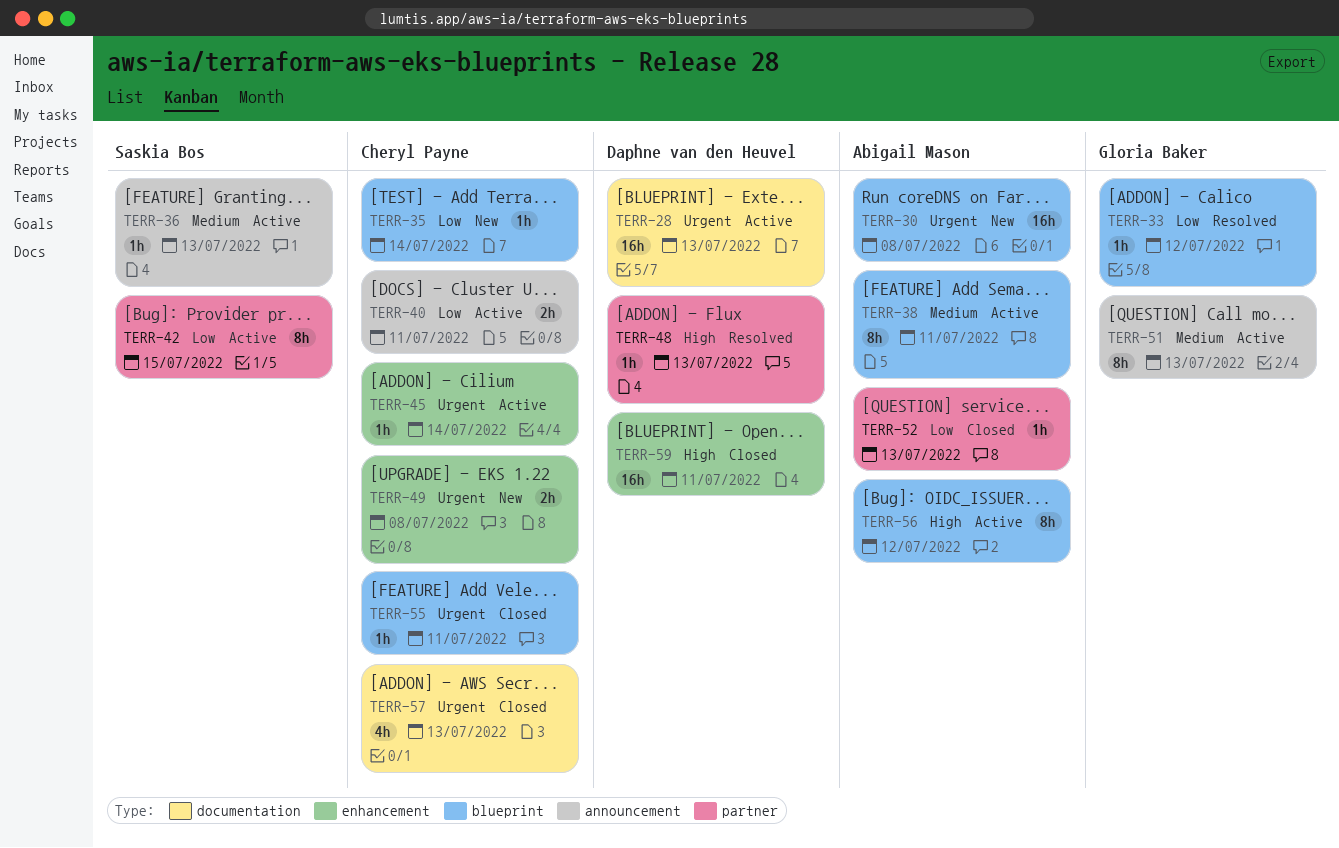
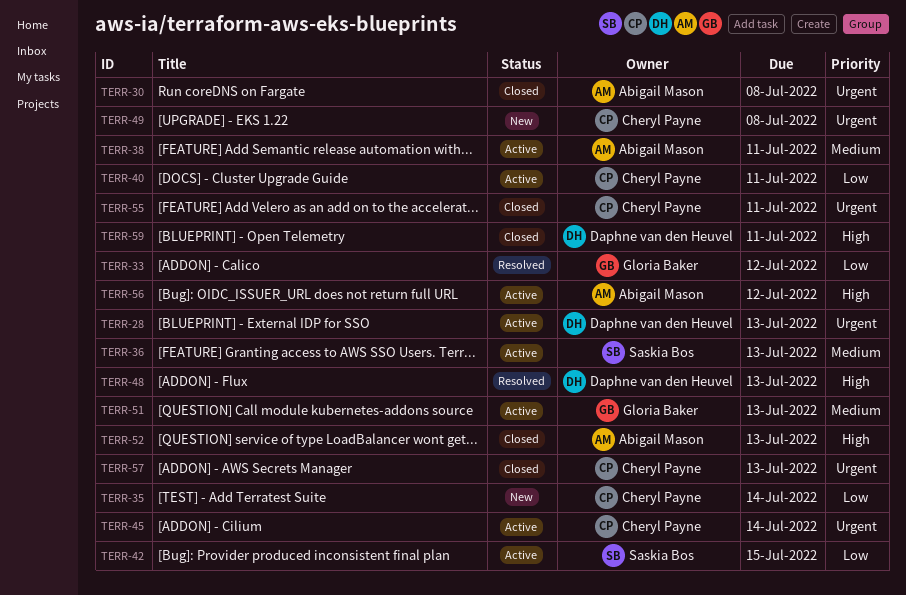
TERR-30, status: New -> Closed
TERR-52, priority: Low -> High

